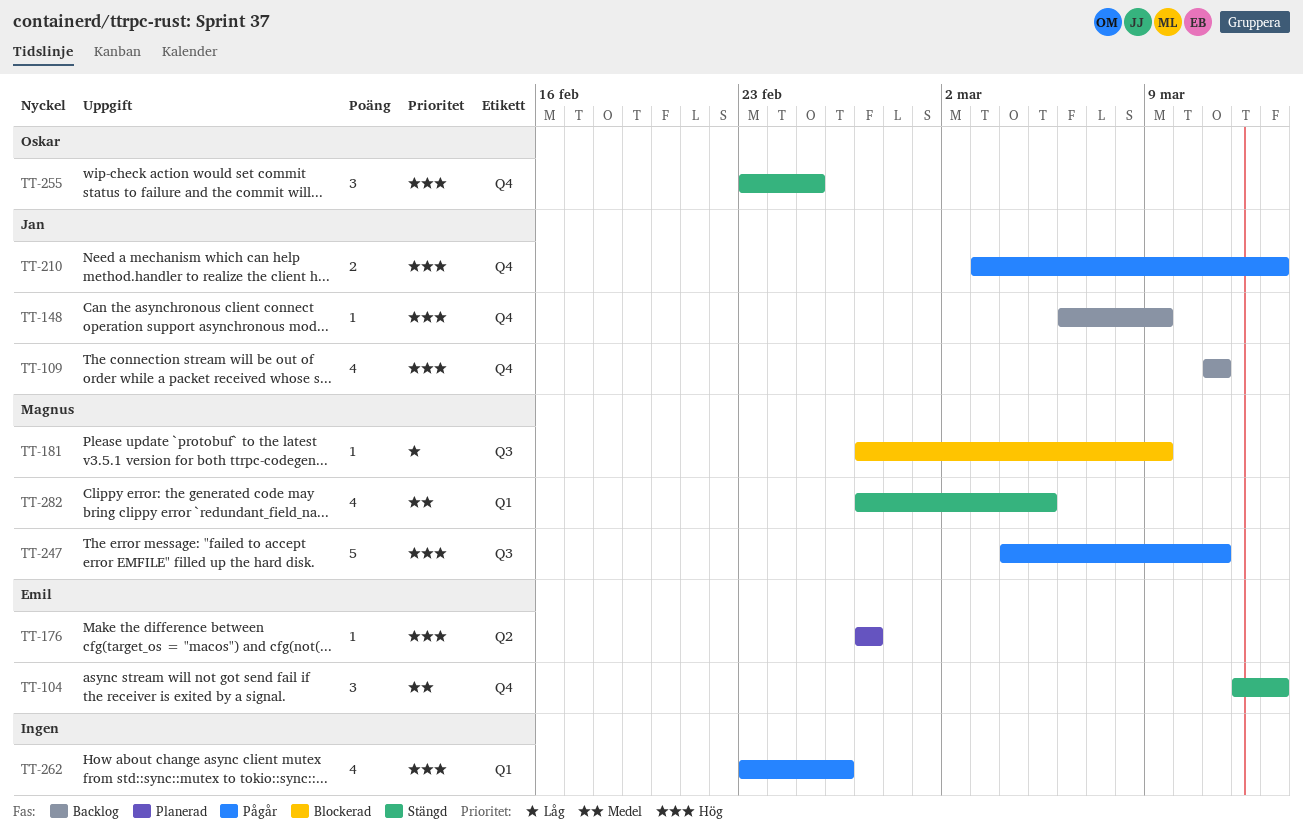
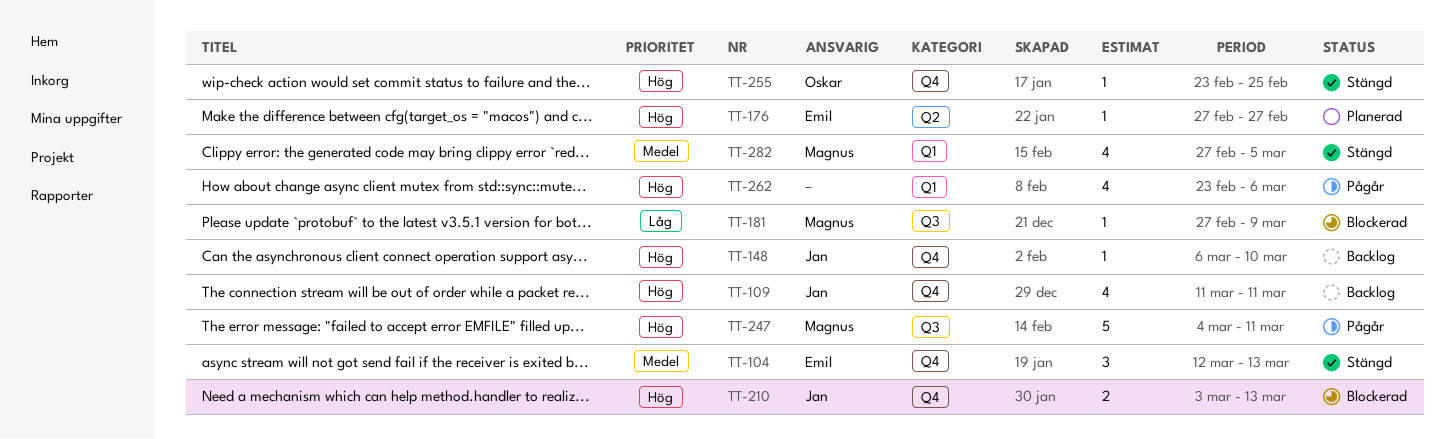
TT-148, due: Mar 9 -> Mar 10
TT-210, status: Pågår -> Blockerad
TT-255, estimate: 3 -> 1
TT-262, due: Feb 26 -> Mar 6

